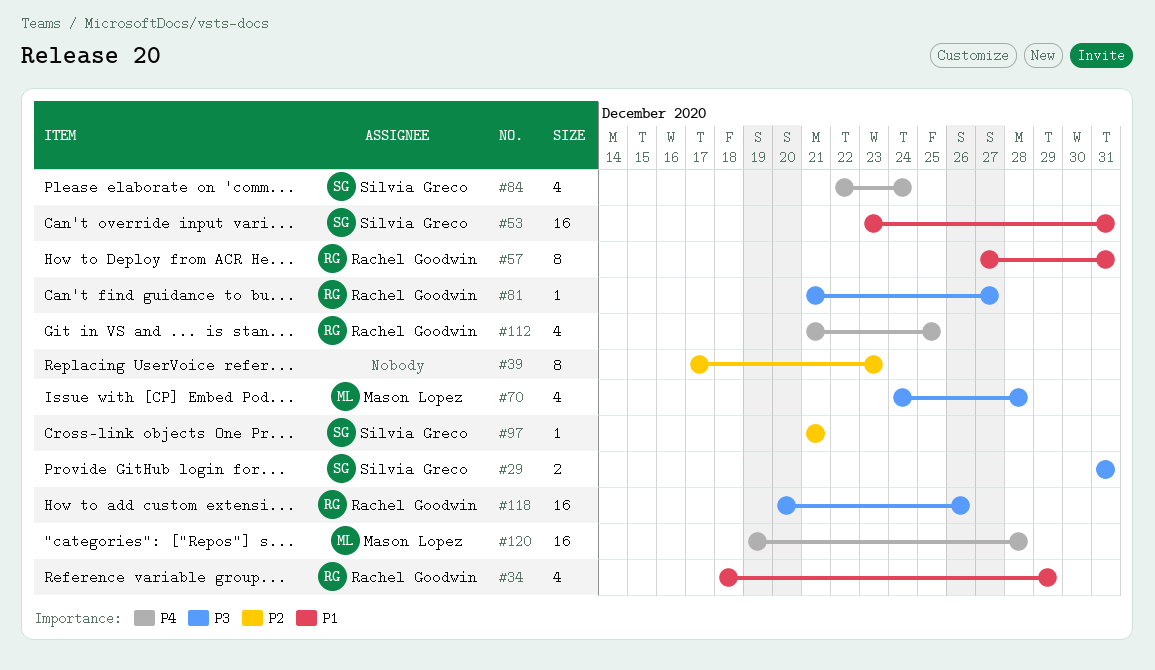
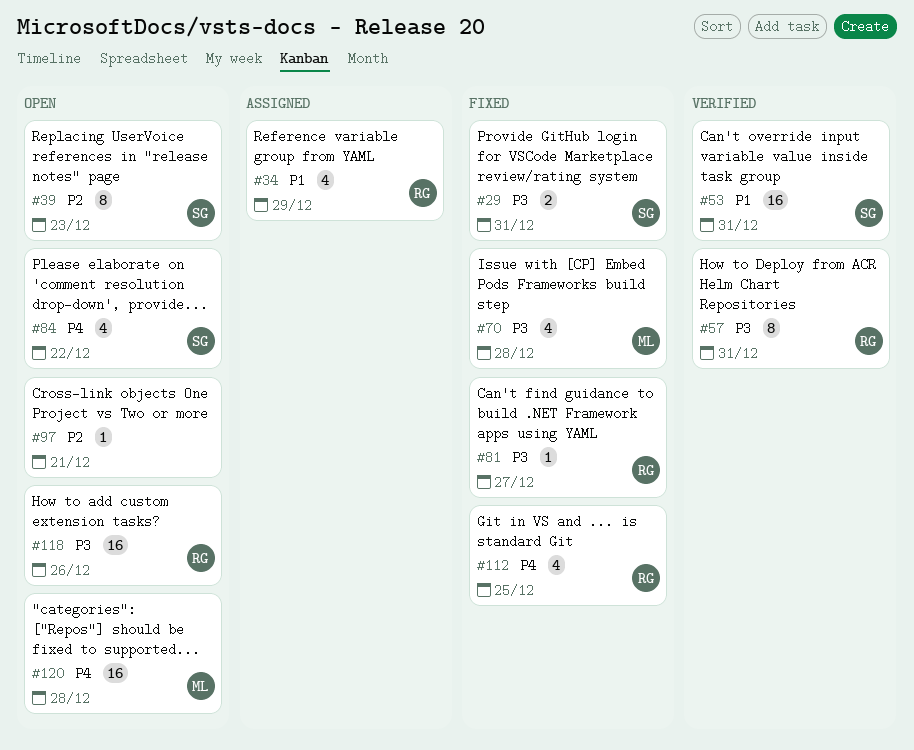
#39, owner: none -> Silvia Greco
#57, priority: P1 -> P3
#84, due: Dec 24 -> Dec 22
#97, owner: Silvia Greco -> none

